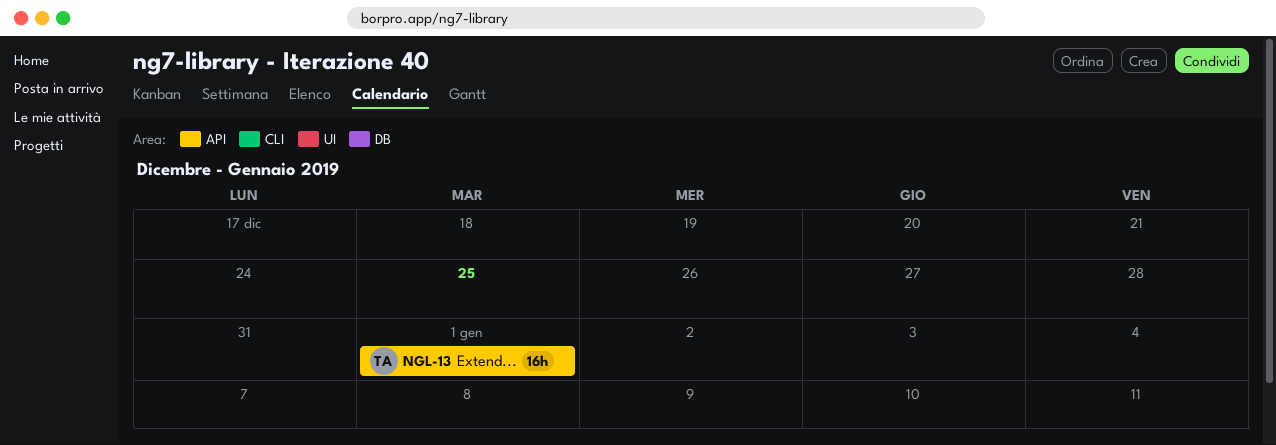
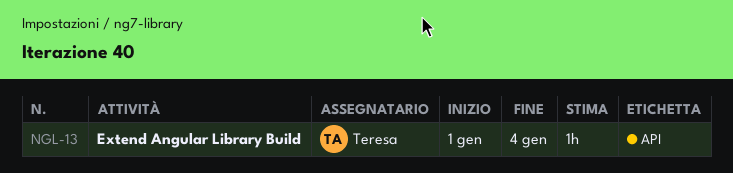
NGL-13, estimate: 16h -> 1h
NGL-13, due: Jan 1 -> Jan 4

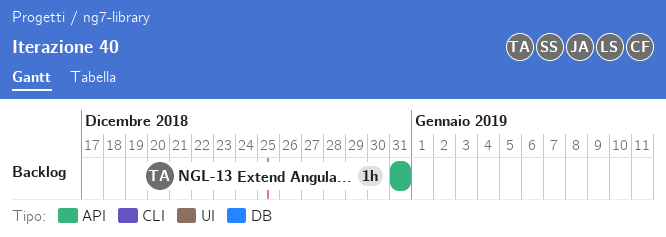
NGL-13, start: Jan 1 -> Dec 31
NGL-13, due: Jan 4 -> Dec 31

